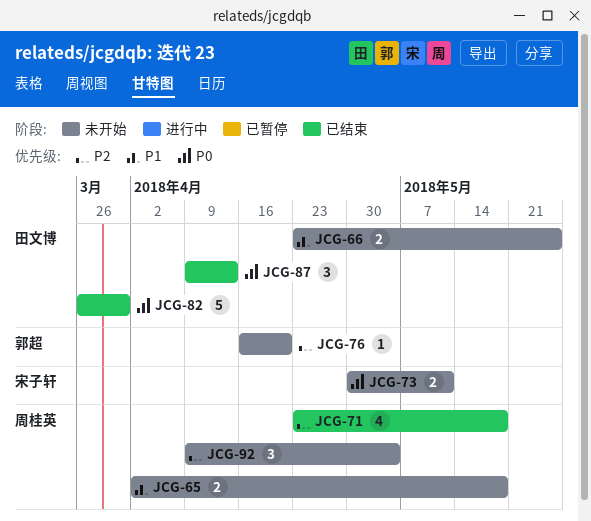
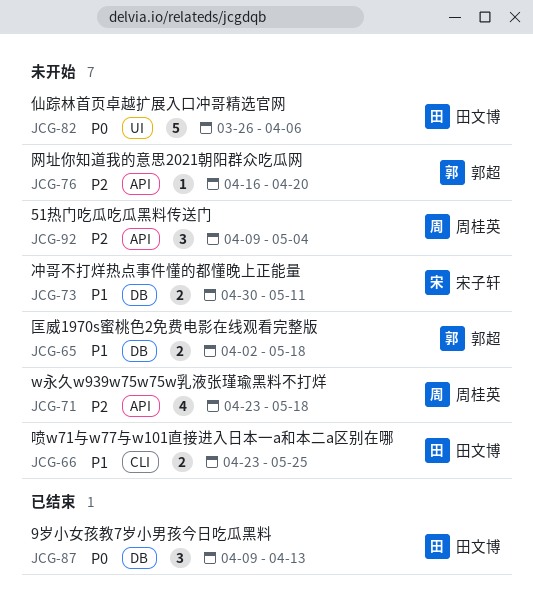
JCG-65, owner: 周桂英 -> 郭超
JCG-71, status: 已结束 -> 未开始
JCG-73, priority: P0 -> P1
JCG-82, status: 已结束 -> 未开始
JCG-82, due: Mar 30 -> Apr 6

